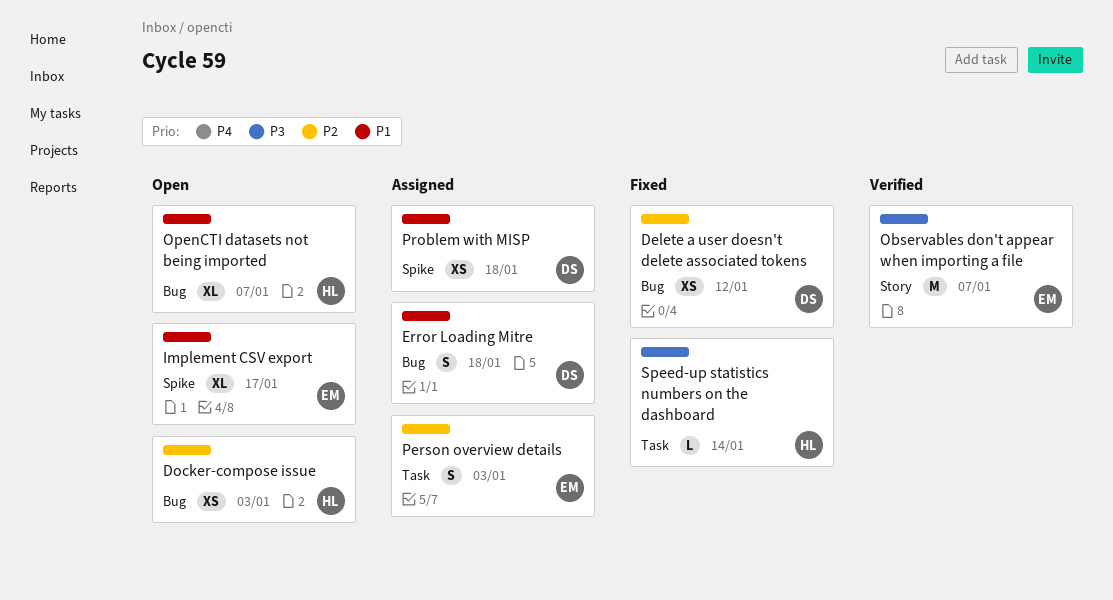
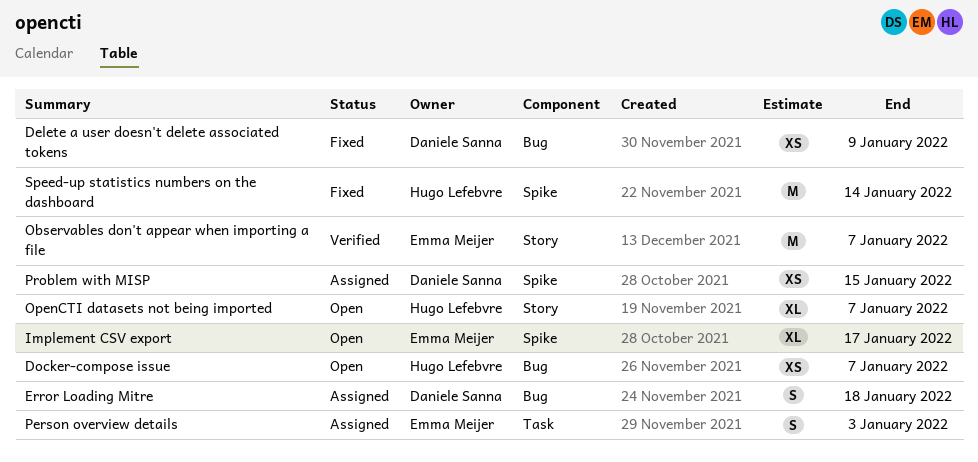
Delete a user doesn't delete associated tokens, due: Jan 12 -> Jan 9
Docker-compose issue, due: Jan 3 -> Jan 7
OpenCTI datasets not being imported, label: Bug -> Story
Problem with MISP, due: Jan 18 -> Jan 15
Speed-up statistics numbers on the dashboard, label: Task -> Spike
Speed-up statistics numbers on the dashboard, estimate: L -> M

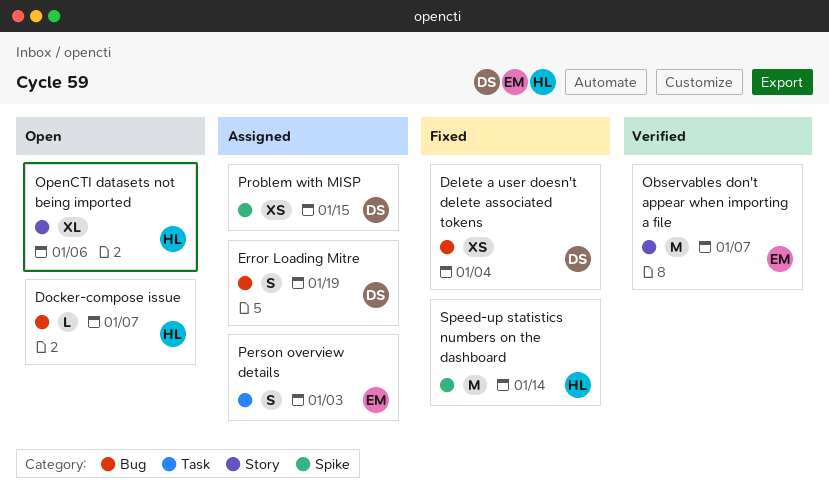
Delete a user doesn't delete associated tokens, due: Jan 9 -> Jan 4
Docker-compose issue, estimate: XS -> L
Error Loading Mitre, due: Jan 18 -> Jan 19
Implement CSV export: present -> none
OpenCTI datasets not being imported, due: Jan 7 -> Jan 6

